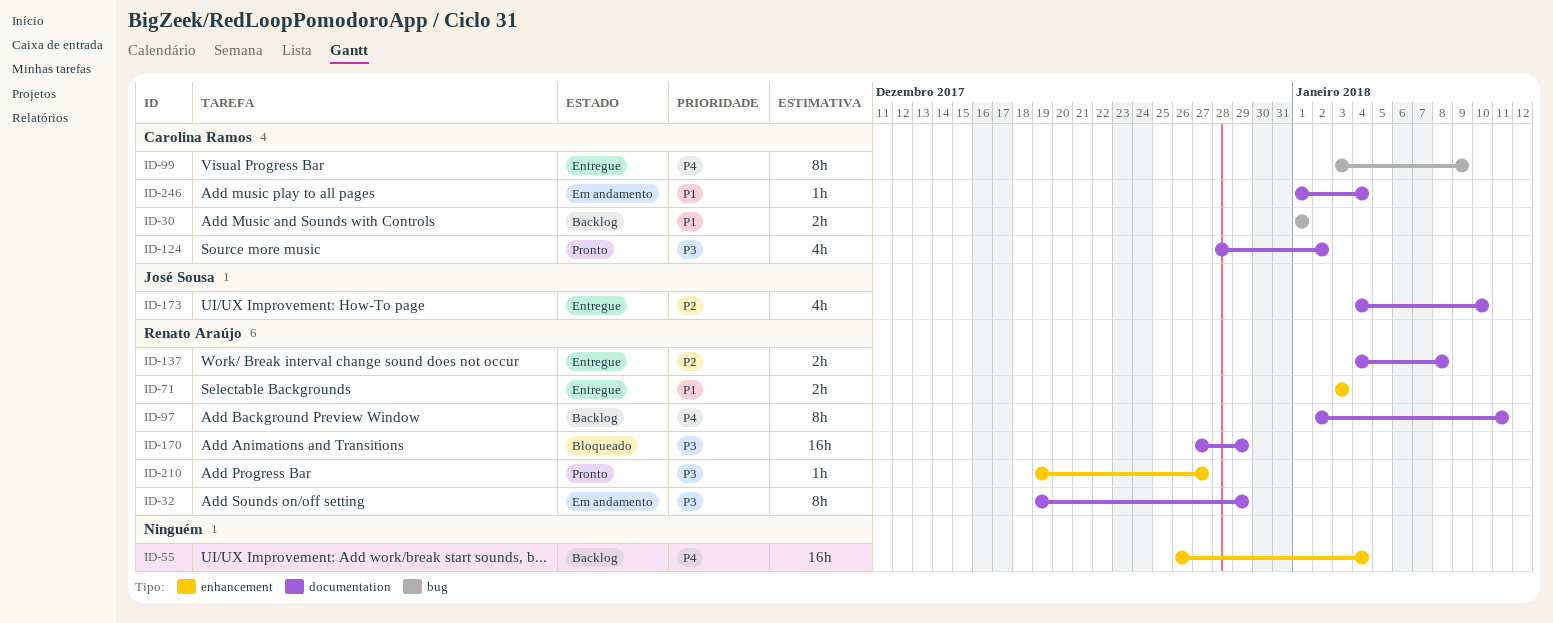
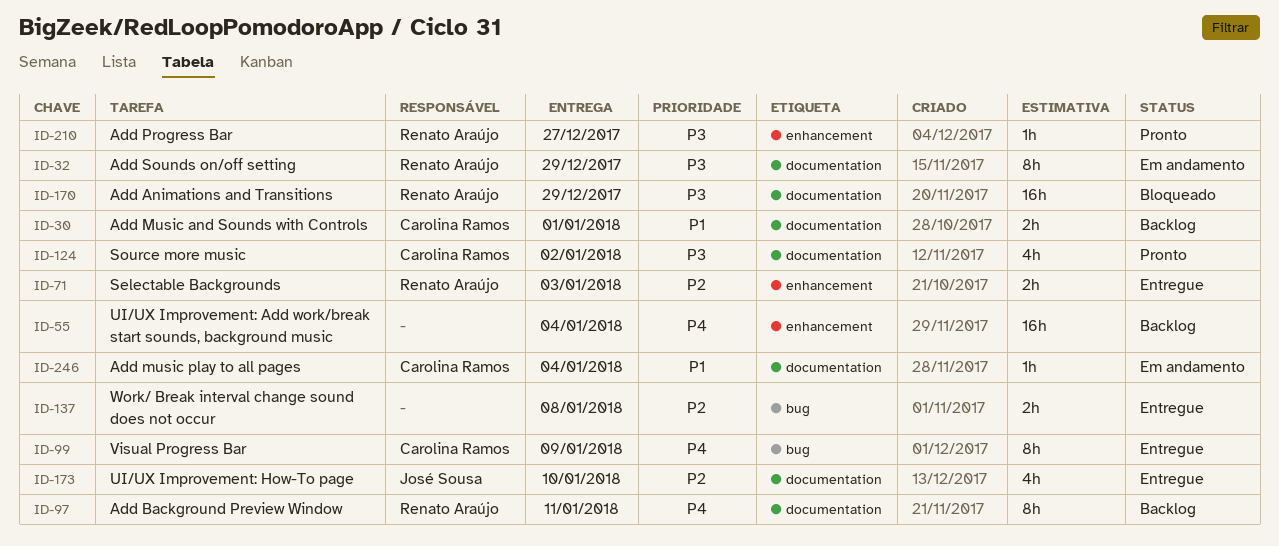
ID-30, label: bug -> documentation
ID-71, priority: P1 -> P2
ID-137, owner: Renato Araújo -> none
ID-137, label: documentation -> bug

